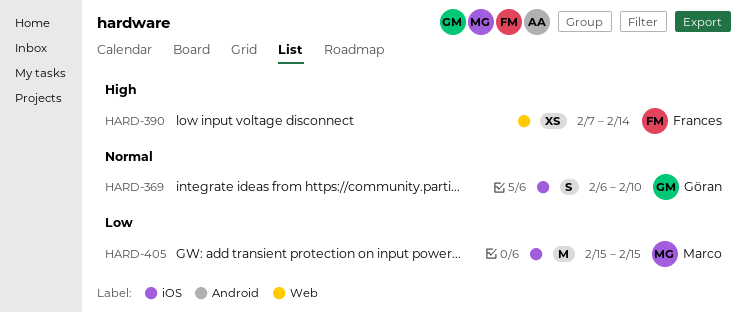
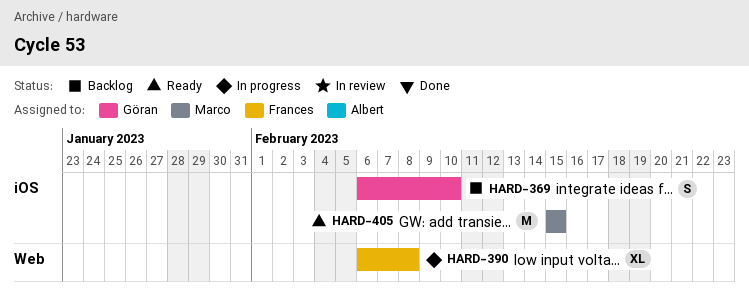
HARD-390, estimate: XS -> XL
HARD-390, start: Feb 7 -> Feb 6
HARD-390, due: Feb 14 -> Feb 8

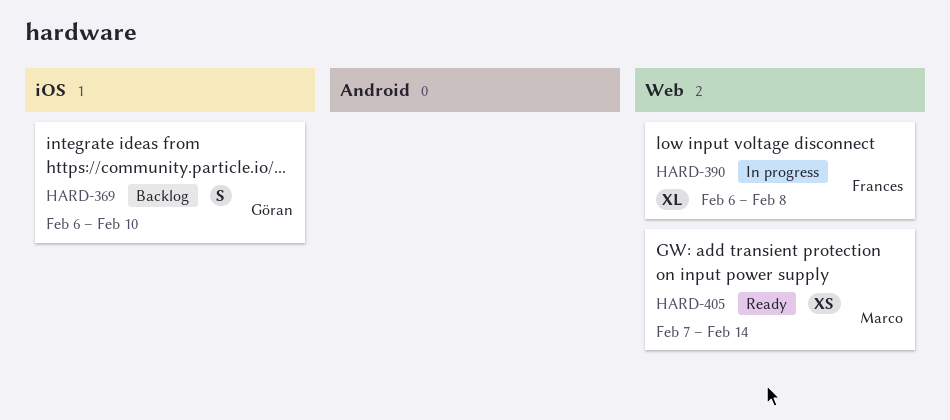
HARD-405, label: iOS -> Web
HARD-405, estimate: M -> XS
HARD-405, start: Feb 15 -> Feb 7
HARD-405, due: Feb 15 -> Feb 14

